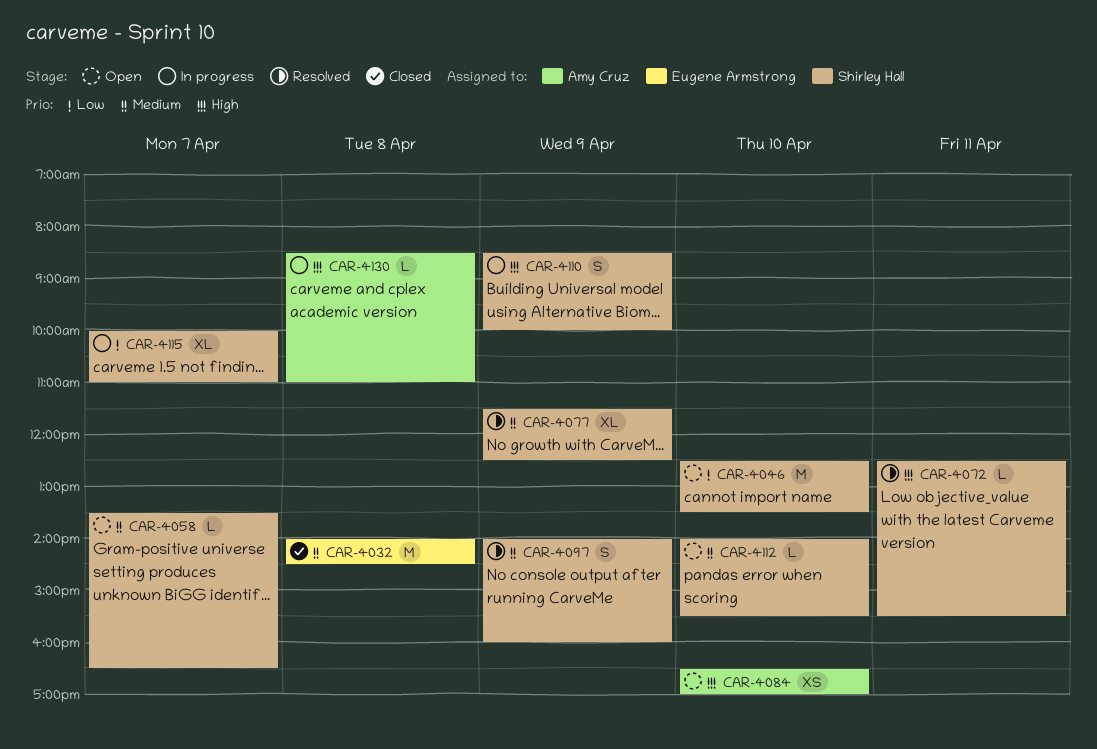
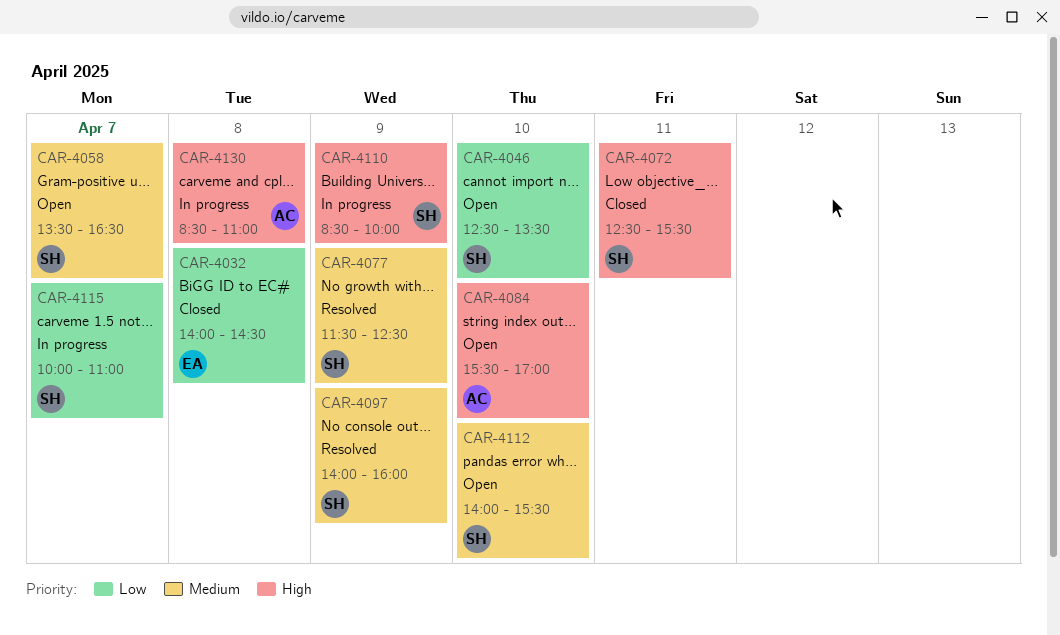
CAR-4032, priority: Medium -> Low
CAR-4072, status: Resolved -> Closed
CAR-4084, begins: 16:30 -> 15:30

